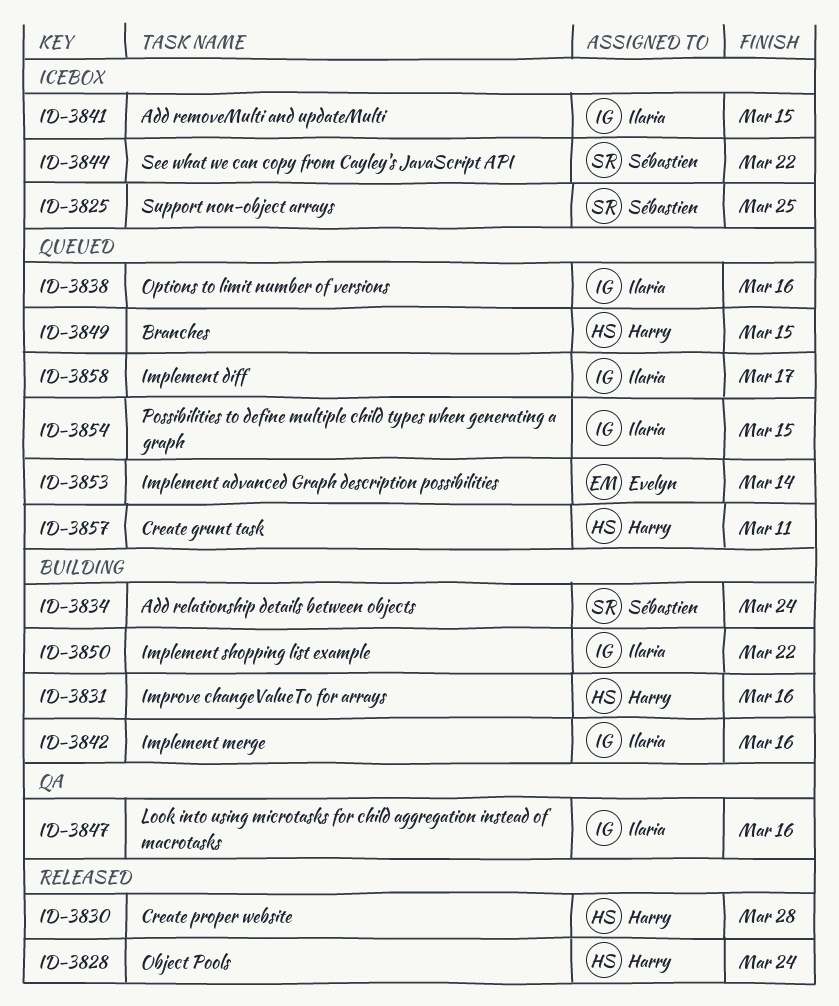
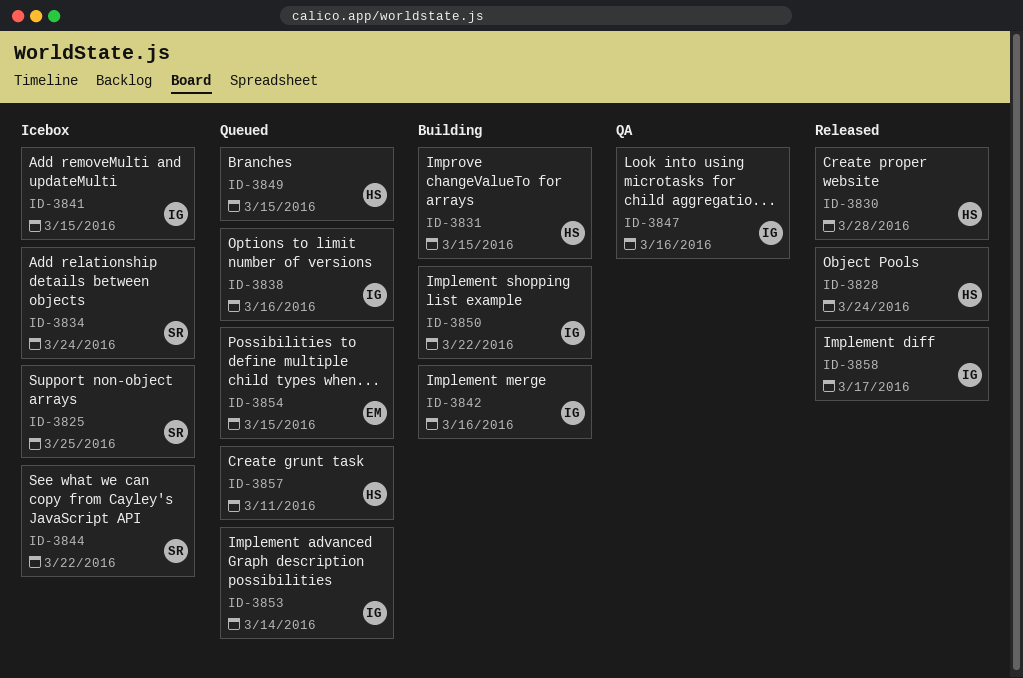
ID-3831, due: Mar 16 -> Mar 15
ID-3834, status: Building -> Icebox
ID-3853, owner: Evelyn -> Ilaria
ID-3854, owner: Ilaria -> Evelyn
ID-3858, status: Queued -> Released

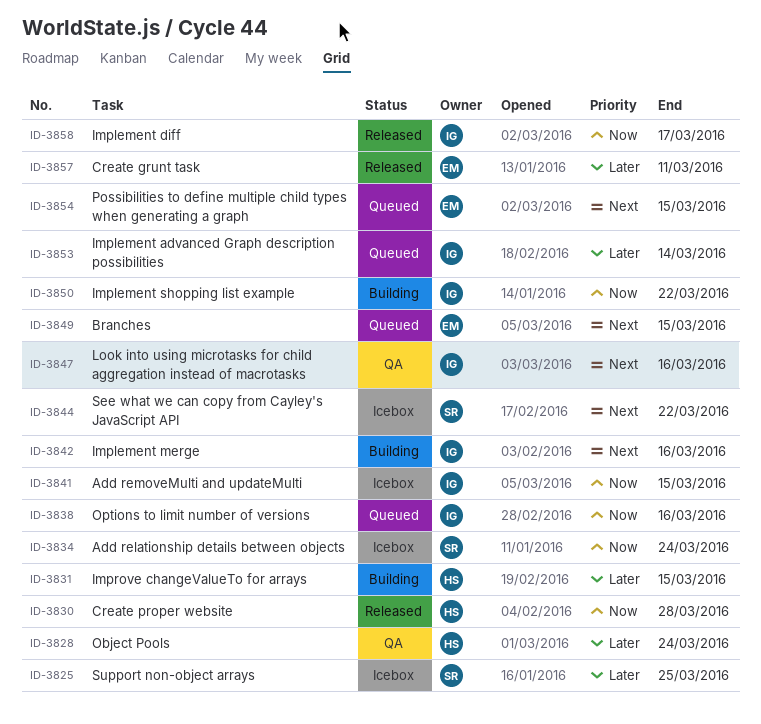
ID-3828, status: Released -> QA
ID-3849, owner: HS -> EM
ID-3857, status: Queued -> Released
ID-3857, owner: HS -> EM

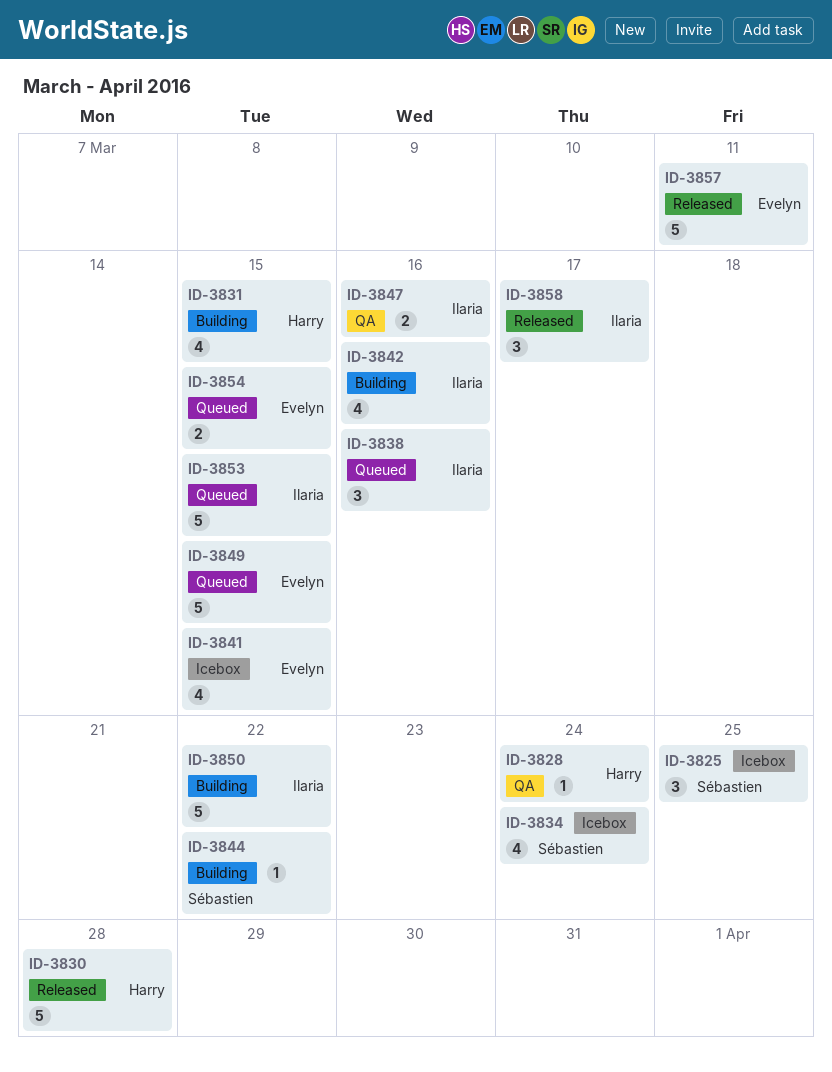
ID-3841, owner: Ilaria -> Evelyn
ID-3844, status: Icebox -> Building
ID-3853, due: Mar 14 -> Mar 15

